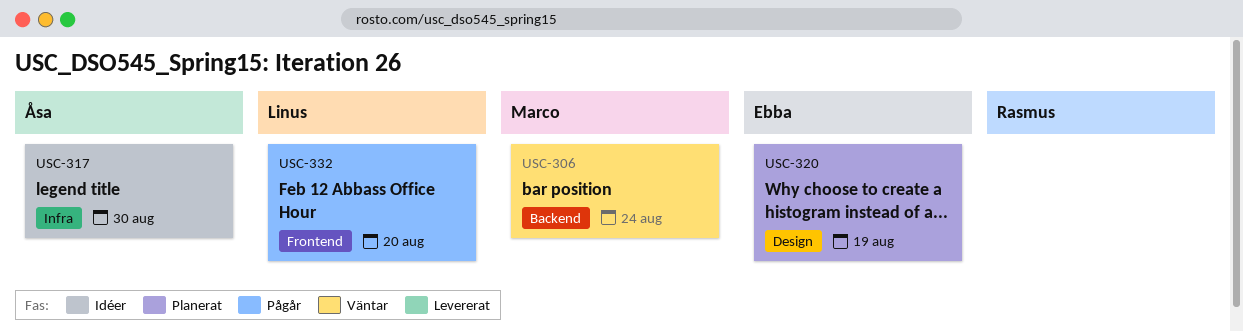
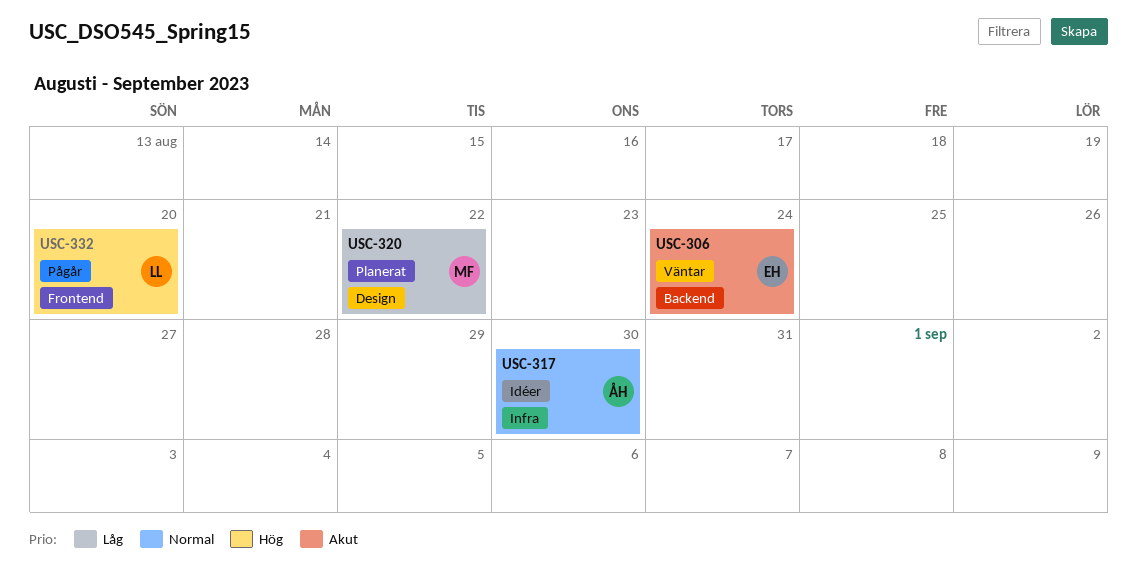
USC-306, owner: Marco -> Ebba
USC-320, owner: Ebba -> Marco
USC-320, due: Aug 19 -> Aug 22

